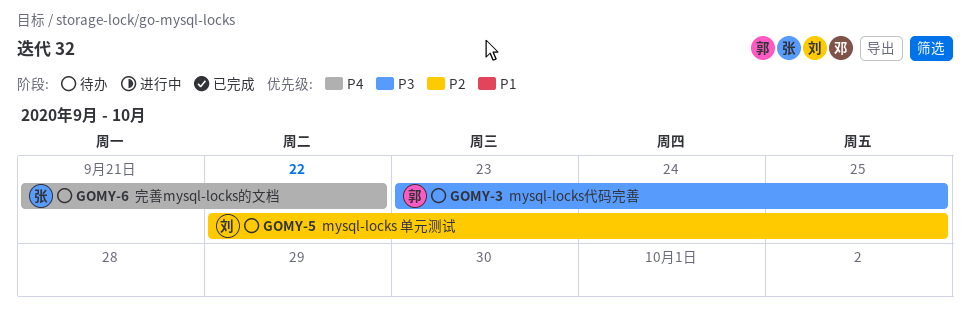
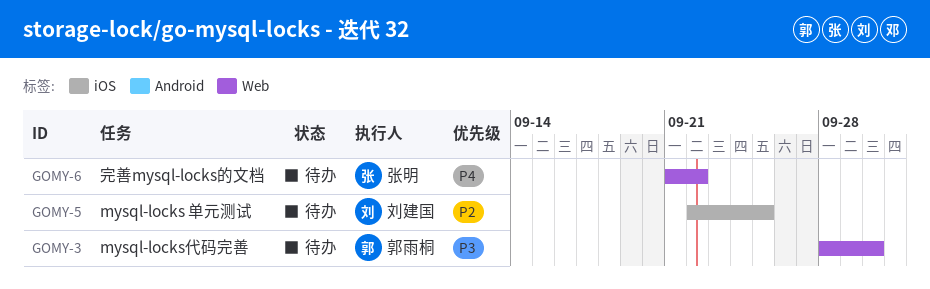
GOMY-3, start: Sep 23 -> Sep 28
GOMY-3, due: Sep 25 -> Sep 30

